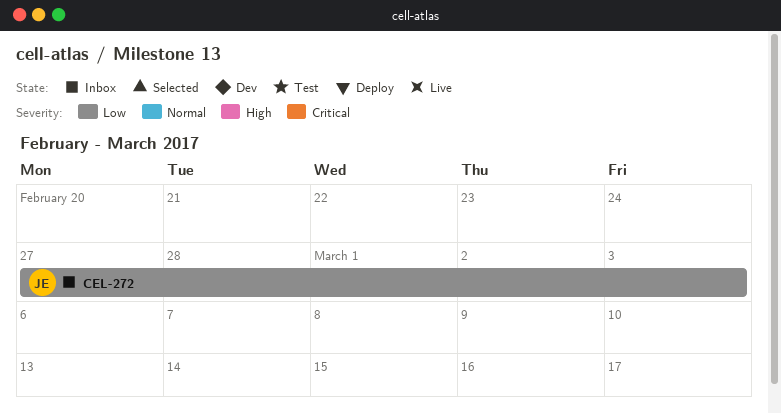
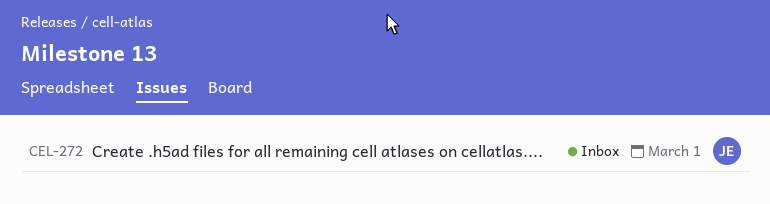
CEL-272, due: Mar 3 -> Mar 1

